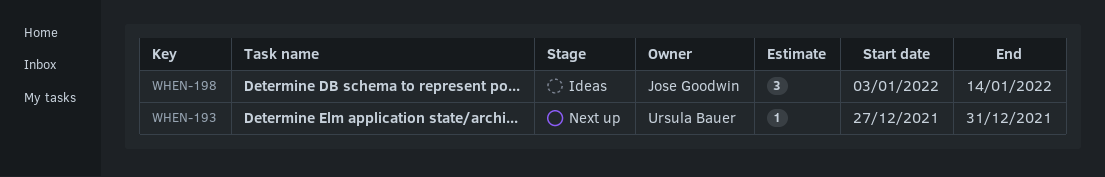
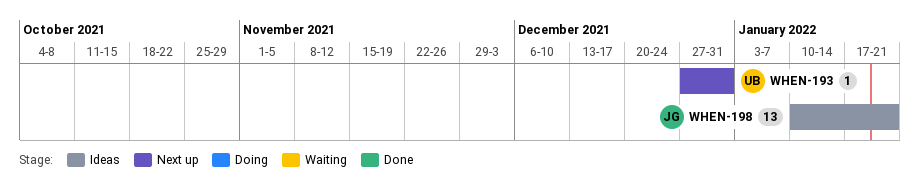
WHEN-198, estimate: 3 -> 13
WHEN-198, start: Jan 3 -> Jan 10
WHEN-198, due: Jan 14 -> Jan 21

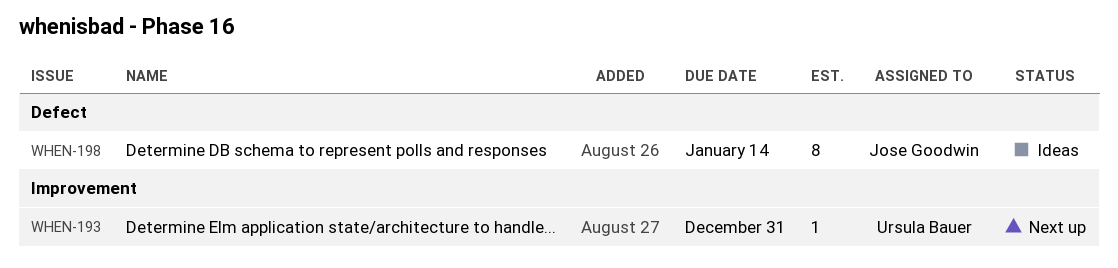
WHEN-198, estimate: 13 -> 8
WHEN-198, due: Jan 21 -> Jan 14

